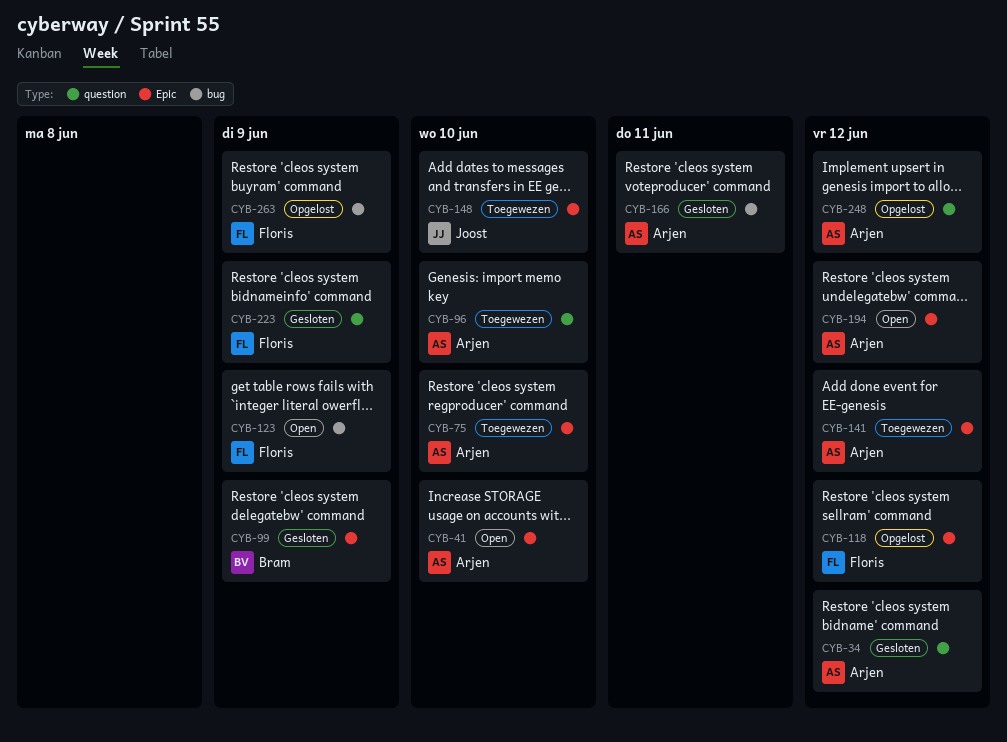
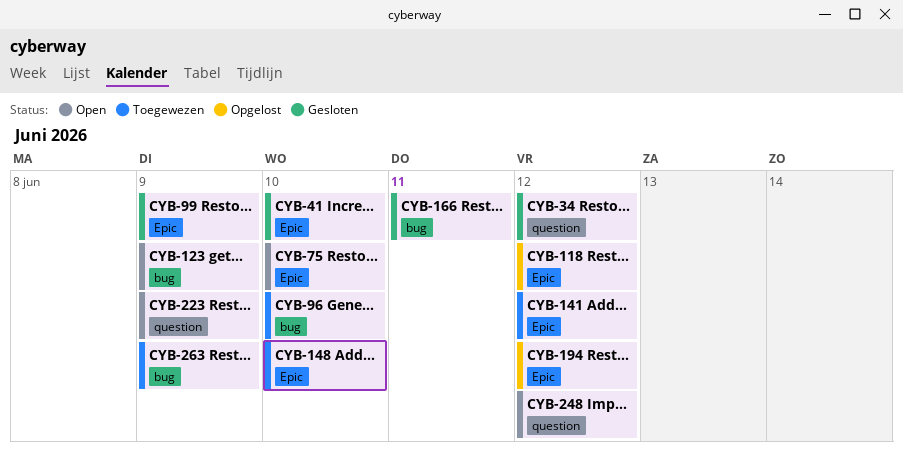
CYB-41, status: Open -> Gesloten
CYB-75, status: Toegewezen -> Open
CYB-96, label: question -> bug
CYB-194, status: Open -> Opgelost
CYB-223, status: Gesloten -> Open
CYB-248, status: Opgelost -> Open
CYB-263, status: Opgelost -> Toegewezen

